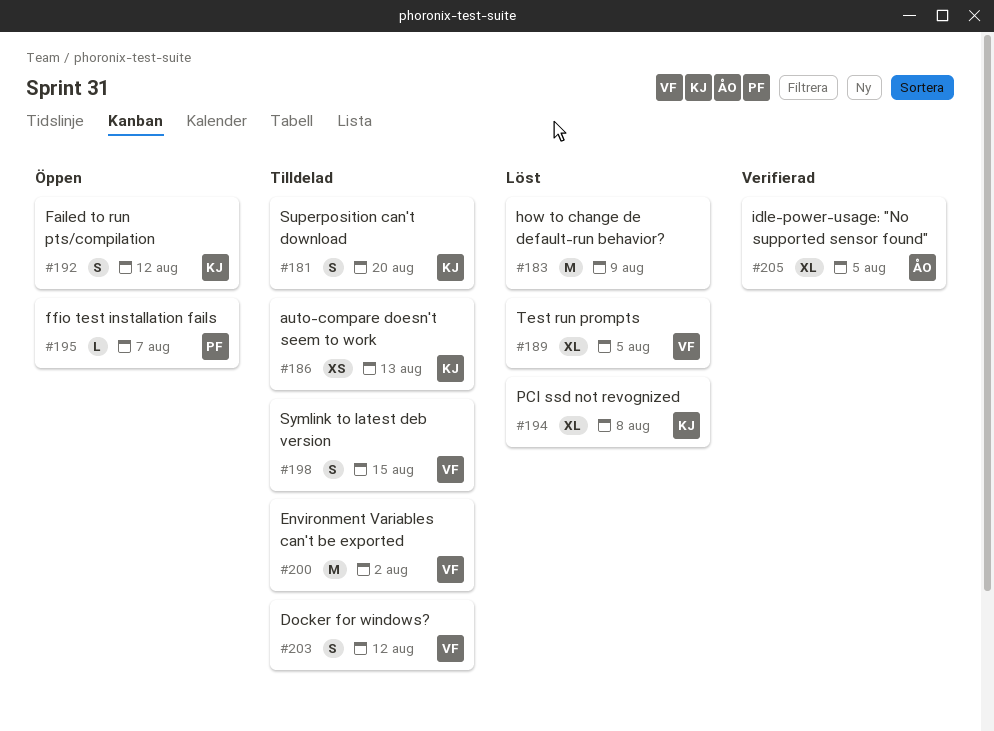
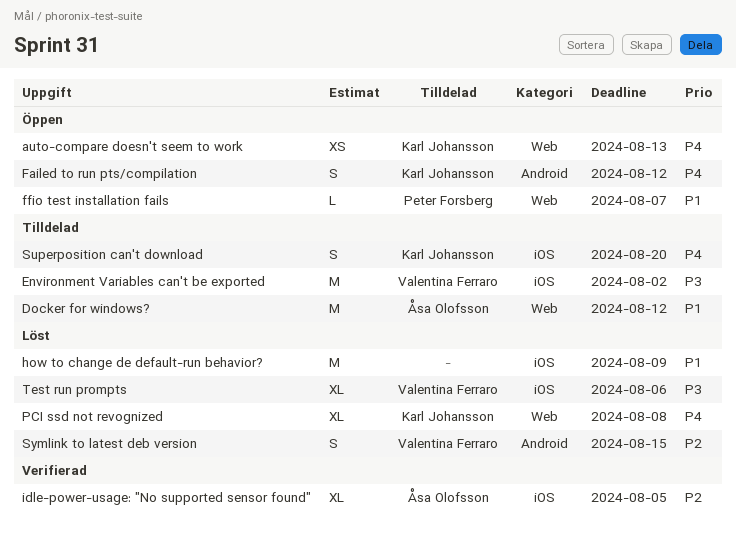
auto-compare doesn't seem to work, status: Tilldelad -> Öppen
Docker for windows?, owner: Valentina Ferraro -> Åsa Olofsson
Docker for windows?, estimate: S -> M
Symlink to latest deb version, status: Tilldelad -> Löst
Test run prompts, due: Aug 5 -> Aug 6

